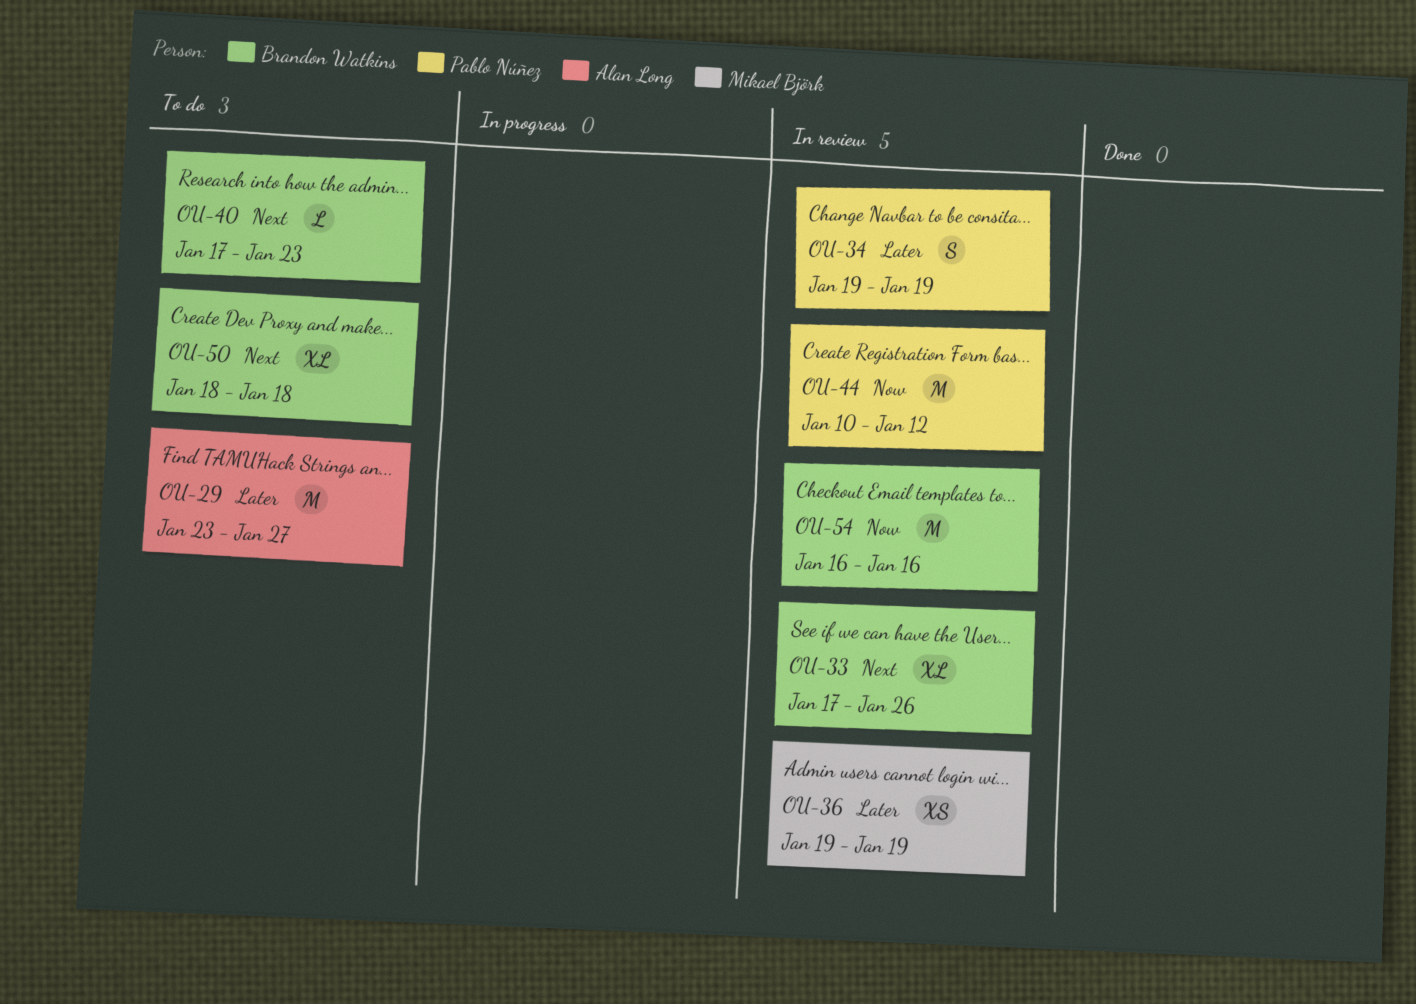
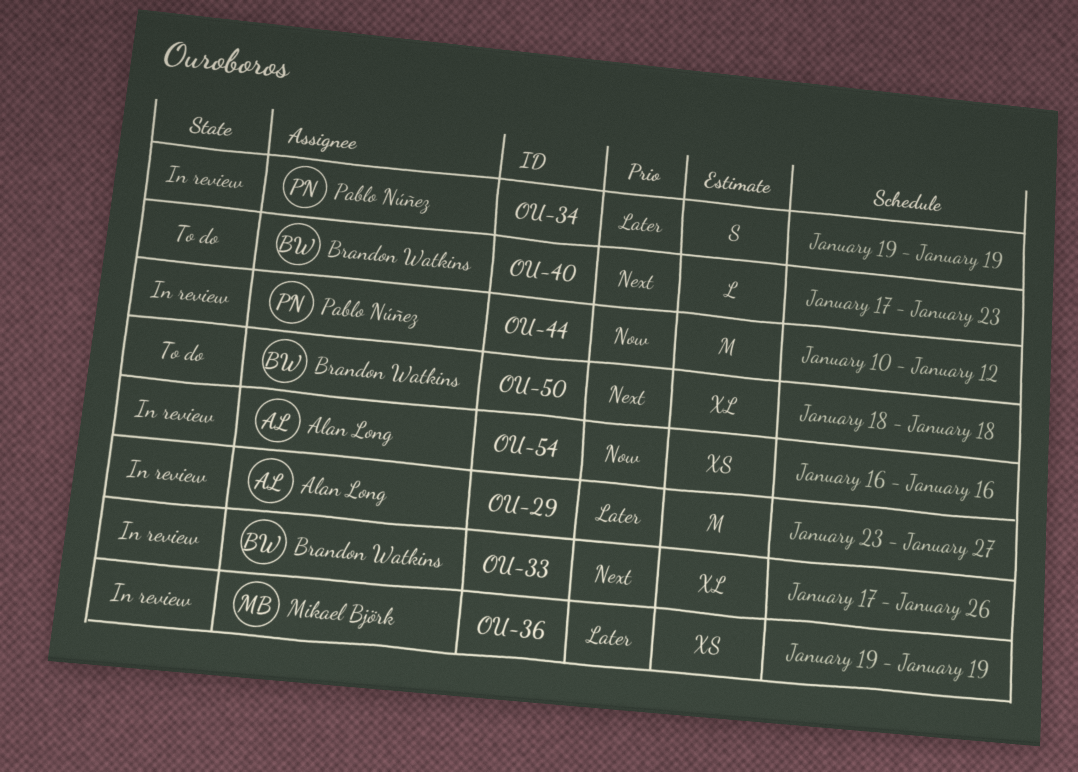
OU-29, status: To do -> In review
OU-54, owner: Brandon Watkins -> Alan Long
OU-54, estimate: M -> XS

